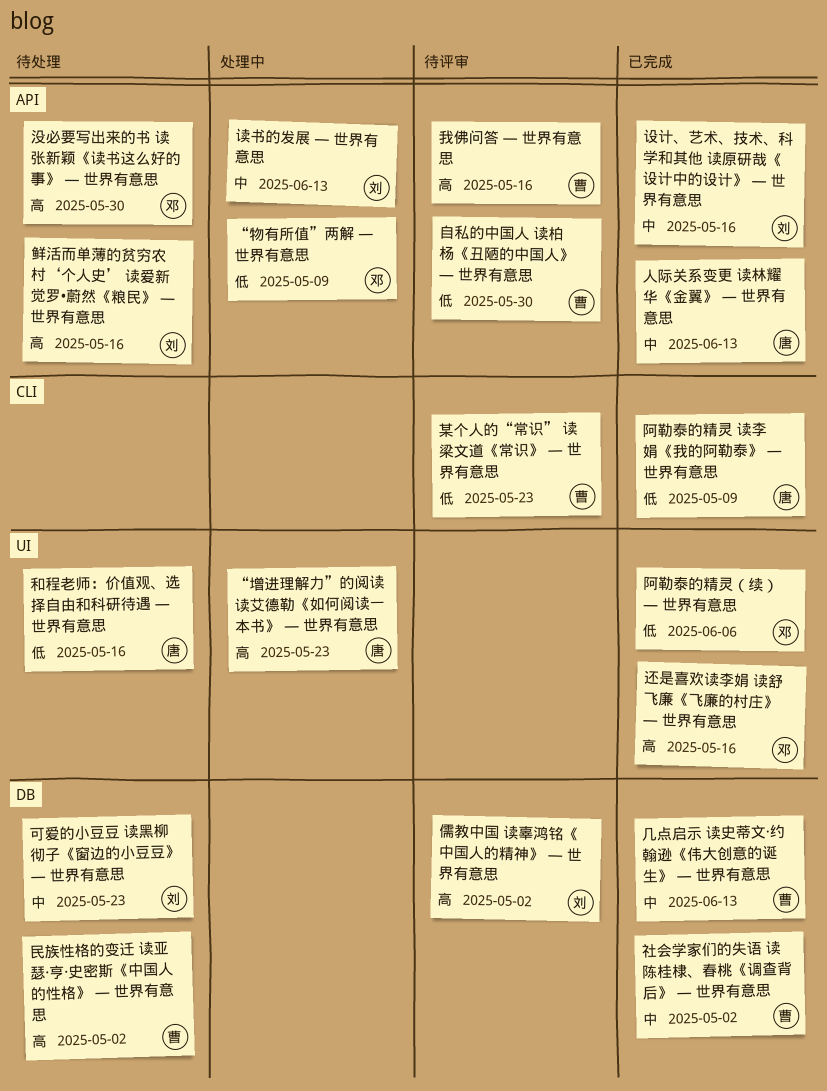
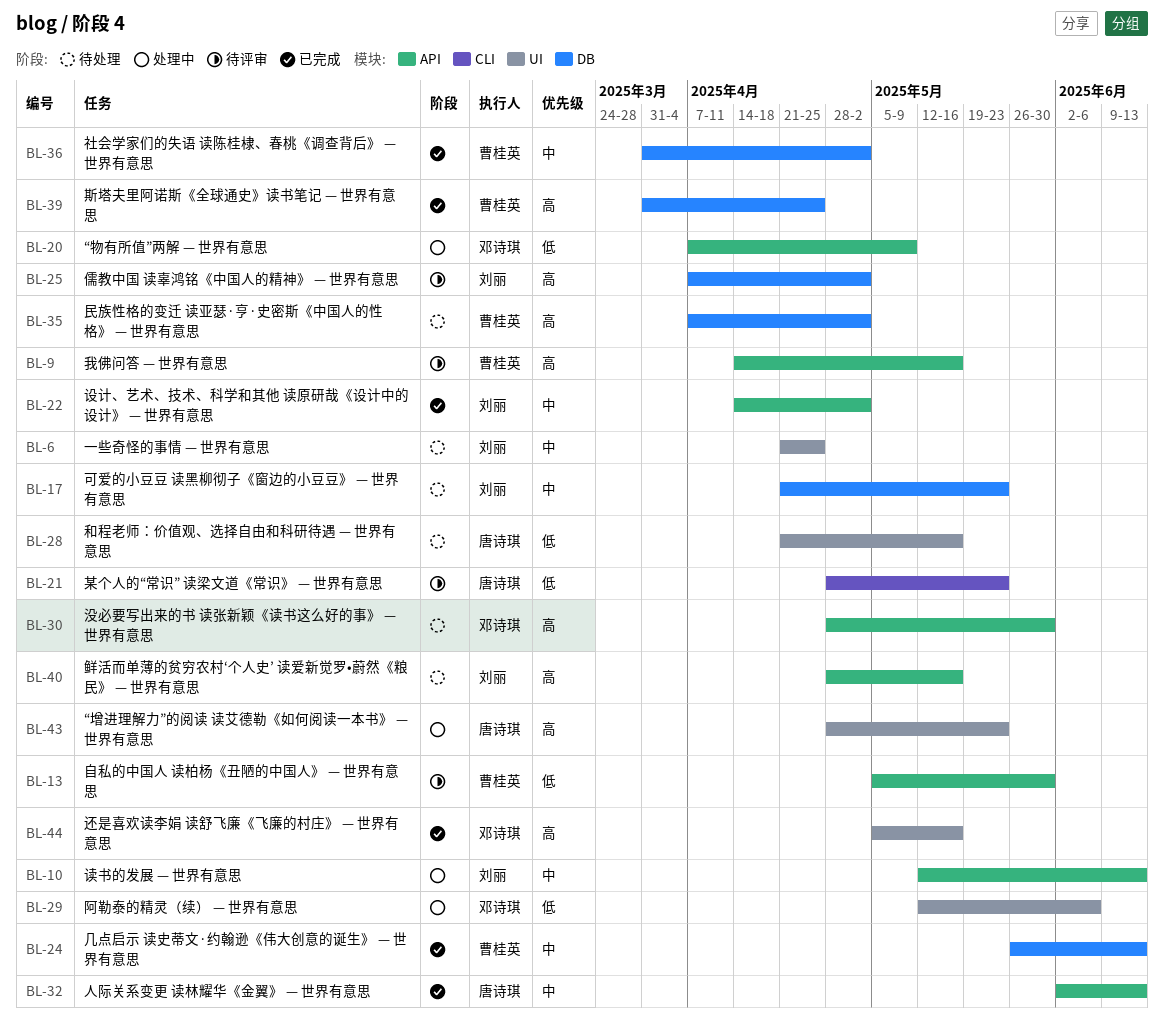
一些奇怪的事情 — 世界有意思: none -> present
斯塔夫里阿诺斯《全球通史》读书笔记 — 世界有意思: none -> present
某个人的“常识” 读梁文道《常识》 — 世界有意思, owner: 曹桂英 -> 唐诗琪
设计、艺术、技术、科学和其他 读原研哉《设计中的设计》 — 世界有意思, due: May 16 -> May 2
阿勒泰的精灵 读李娟《我的阿勒泰》 — 世界有意思: present -> none
阿勒泰的精灵（续） — 世界有意思, status: 已完成 -> 处理中

